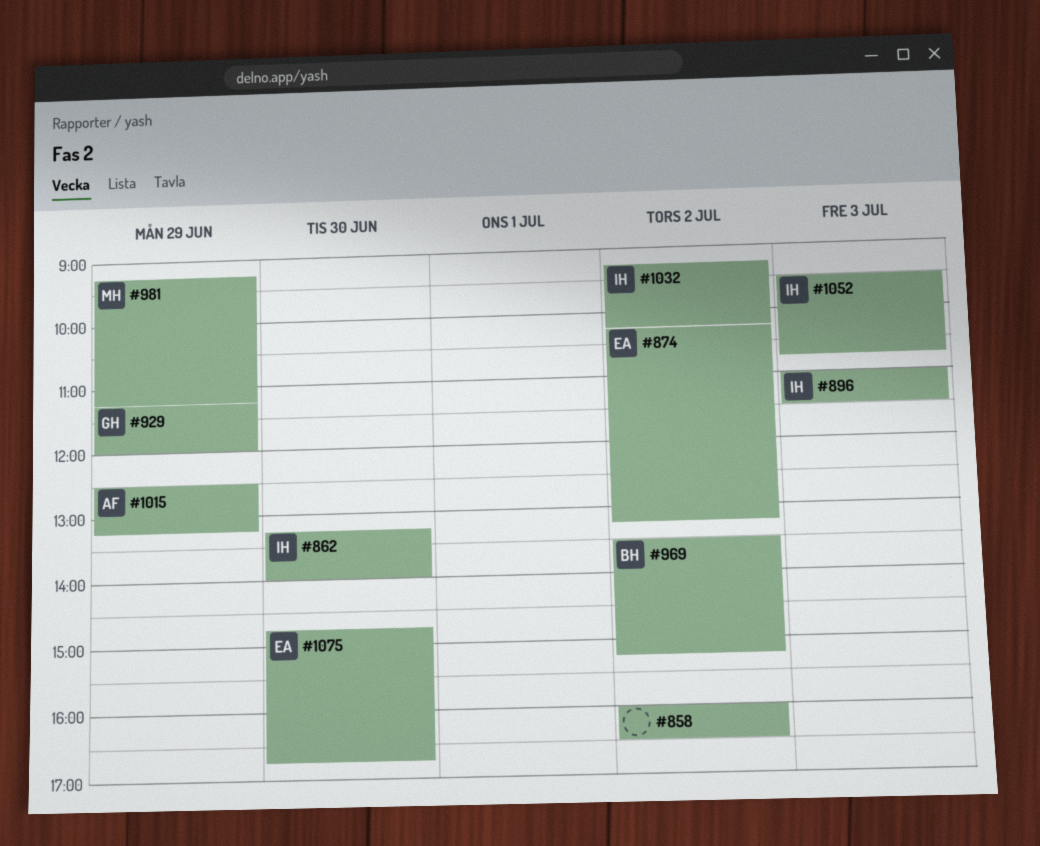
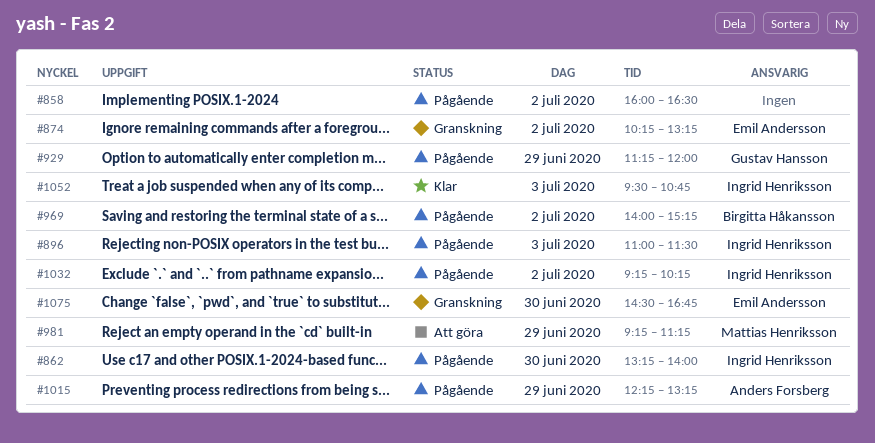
#969, begins: 13:30 -> 14:00
#1015, begins: 12:30 -> 12:15
#1075, begins: 14:45 -> 14:30

